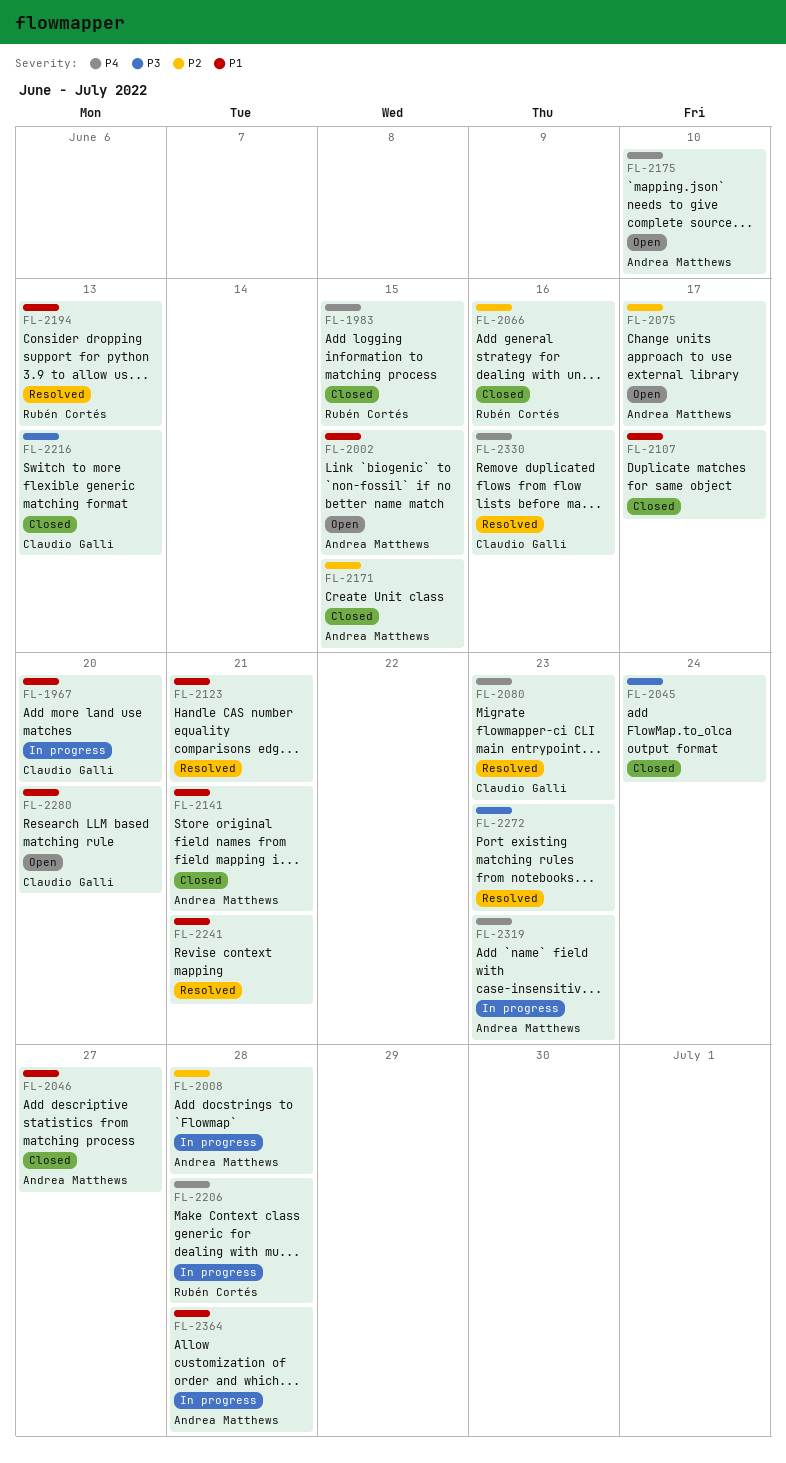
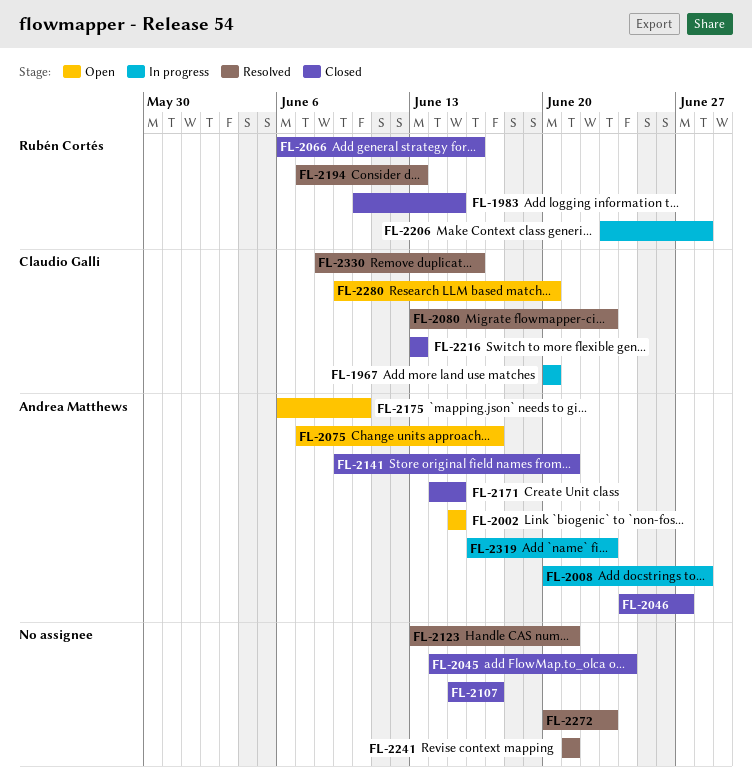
FL-2364: present -> none

